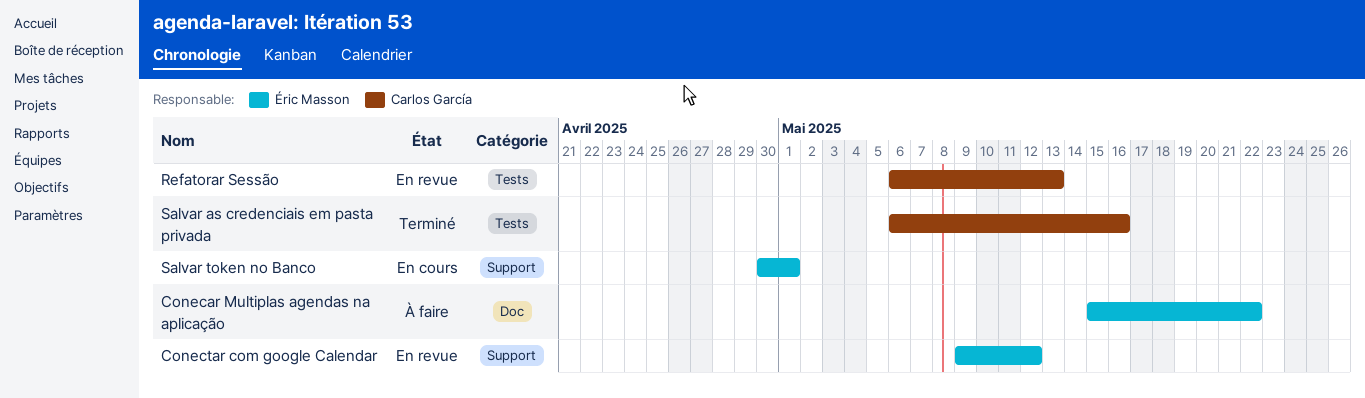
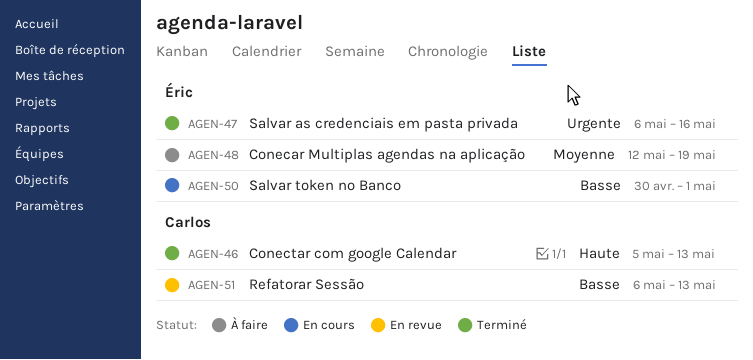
Conecar Multiplas agendas na aplicação, start: May 15 -> May 12
Conecar Multiplas agendas na aplicação, due: May 22 -> May 19
Conectar com google Calendar, status: En revue -> Terminé
Conectar com google Calendar, owner: Éric Masson -> Carlos García
Conectar com google Calendar, start: May 9 -> May 5
Conectar com google Calendar, due: May 12 -> May 13
Salvar as credenciais em pasta privada, owner: Carlos García -> Éric Masson

